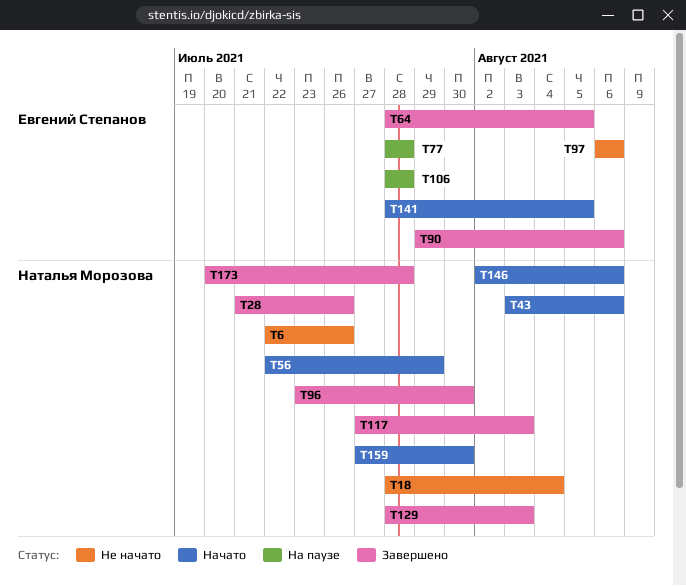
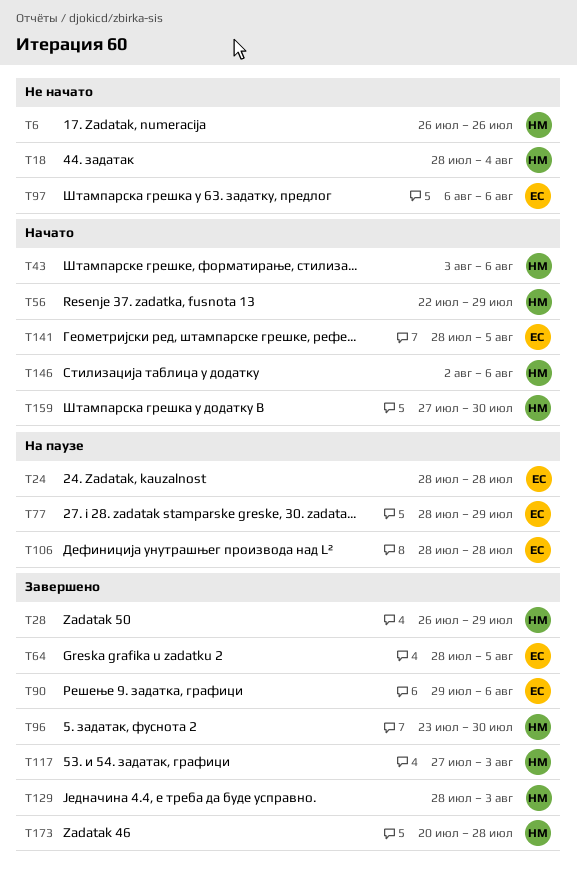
T6, start: Jul 22 -> Jul 26
T24: none -> present
T28, start: Jul 21 -> Jul 26
T28, due: Jul 26 -> Jul 29
T77, due: Jul 28 -> Jul 29

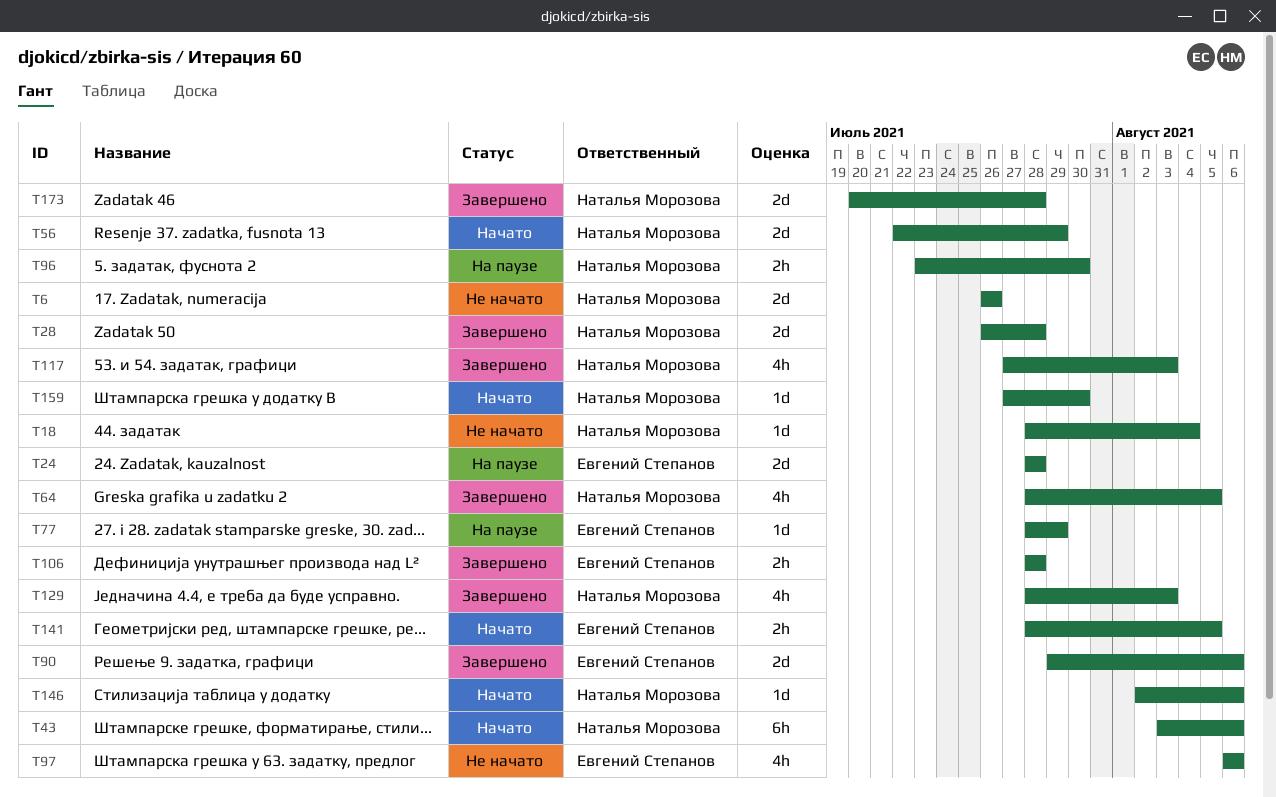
T28, due: Jul 29 -> Jul 28
T64, owner: Евгений Степанов -> Наталья Морозова
T96, status: Завершено -> На паузе
T106, status: На паузе -> Завершено

